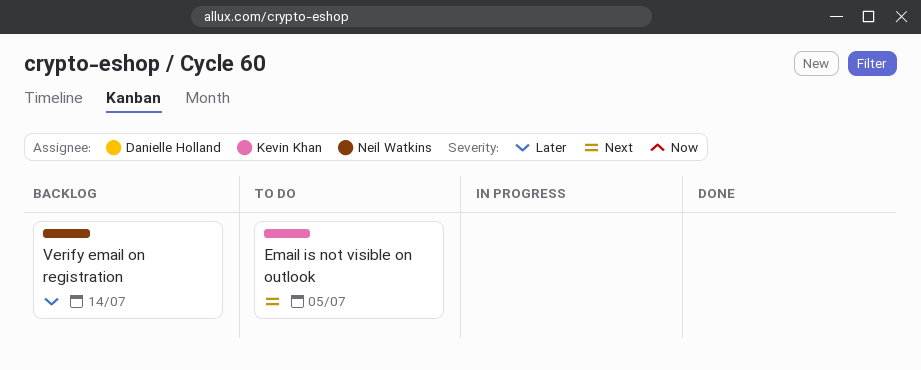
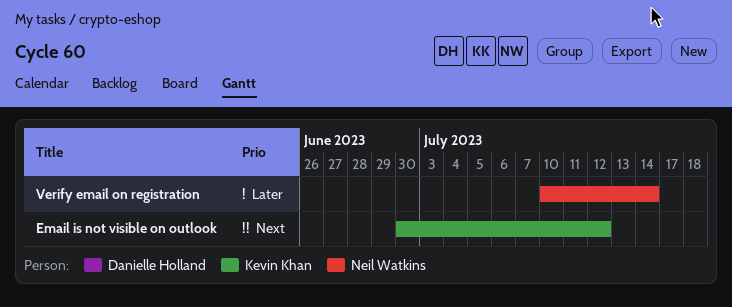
Email is not visible on outlook, due: Jul 5 -> Jul 12

